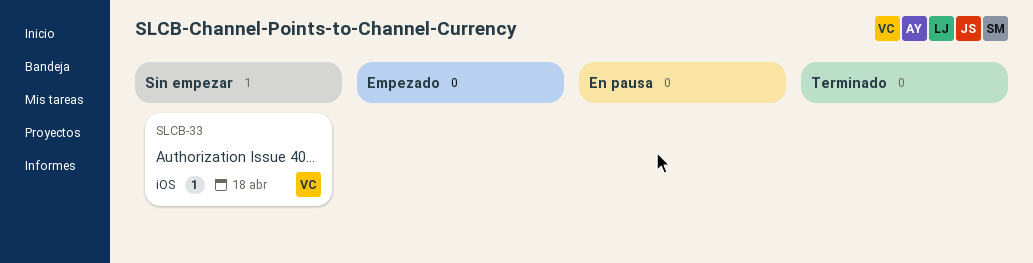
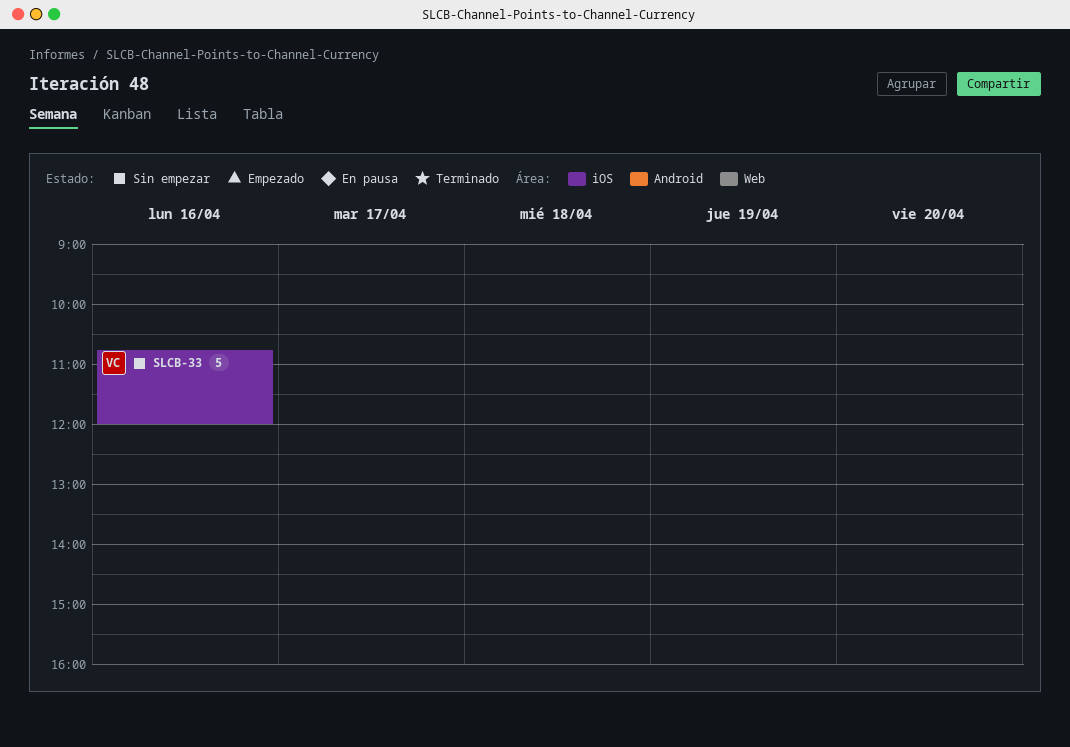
SLCB-33, estimate: 1 -> 5
SLCB-33, day: Apr 18 -> Apr 16

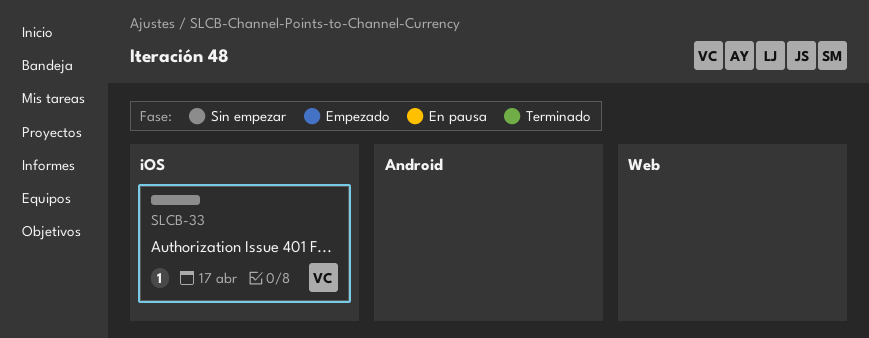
SLCB-33, estimate: 5 -> 1
SLCB-33, day: Apr 16 -> Apr 17

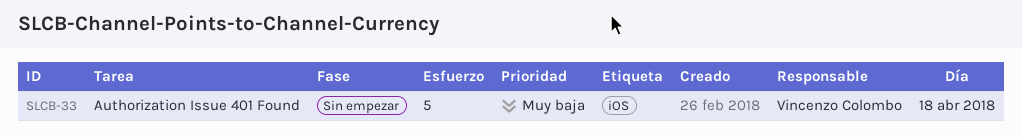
SLCB-33, estimate: 1 -> 5
SLCB-33, day: Apr 17 -> Apr 18

